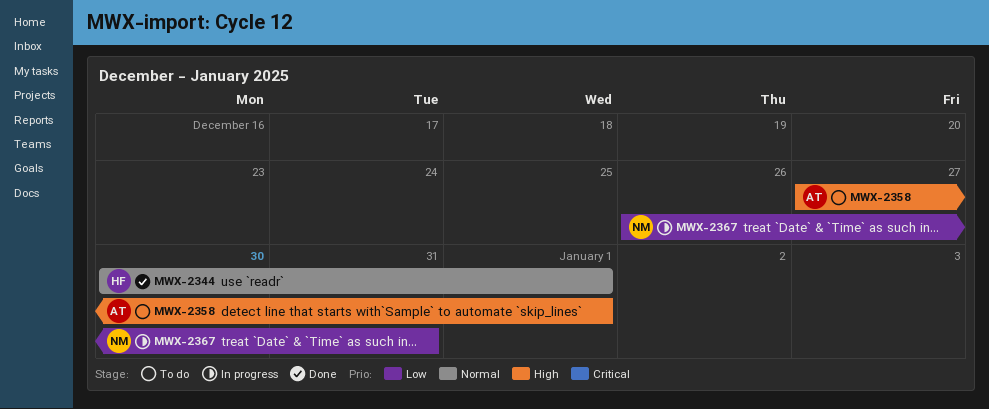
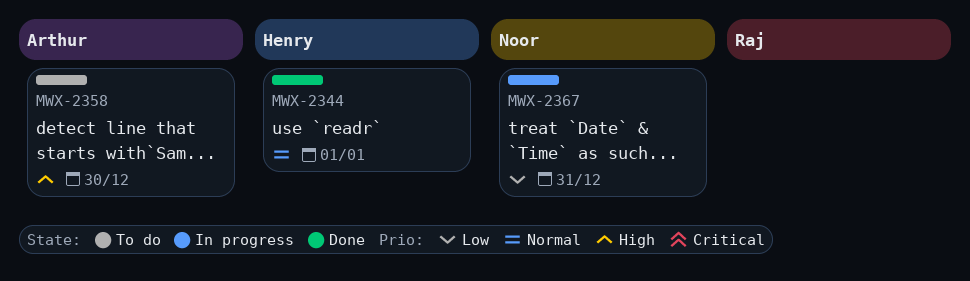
MWX-2358, due: Jan 1 -> Dec 30

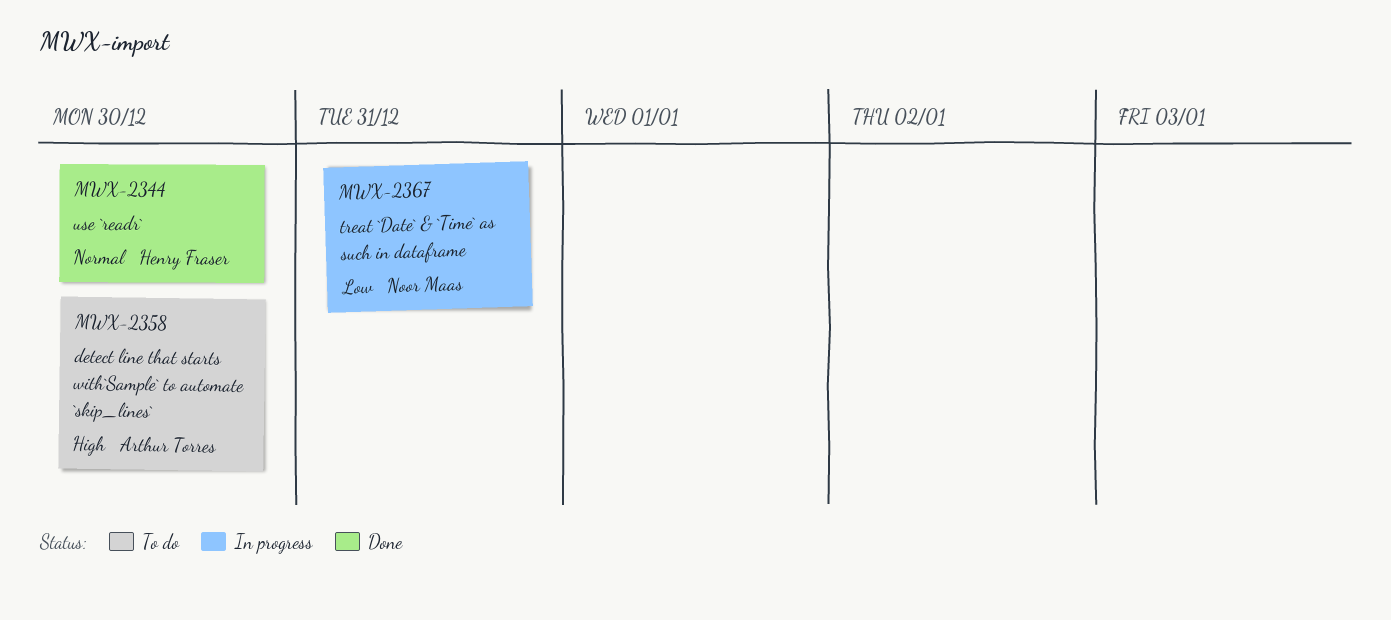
MWX-2344, due: Jan 1 -> Dec 30

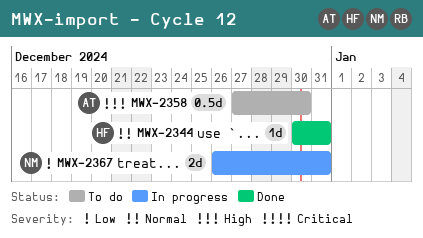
MWX-2344, due: Dec 30 -> Dec 31

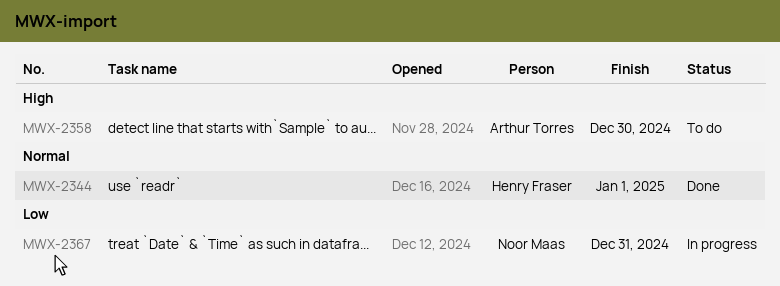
MWX-2344, due: Dec 31 -> Jan 1

